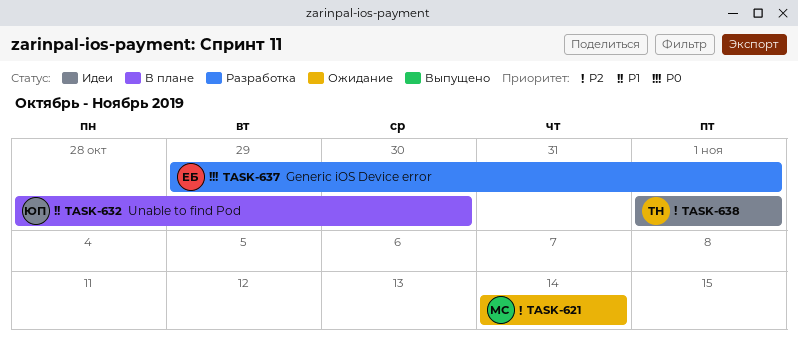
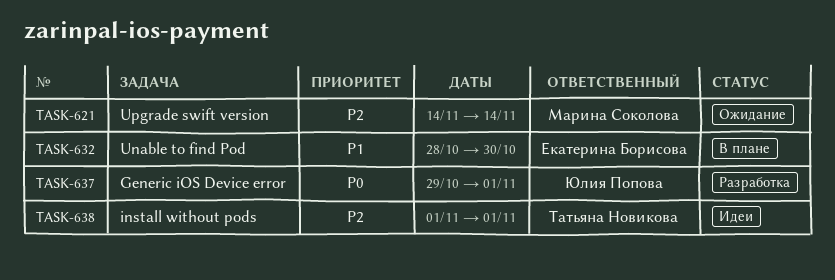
TASK-632, owner: Юлия Попова -> Екатерина Борисова
TASK-637, owner: Екатерина Борисова -> Юлия Попова

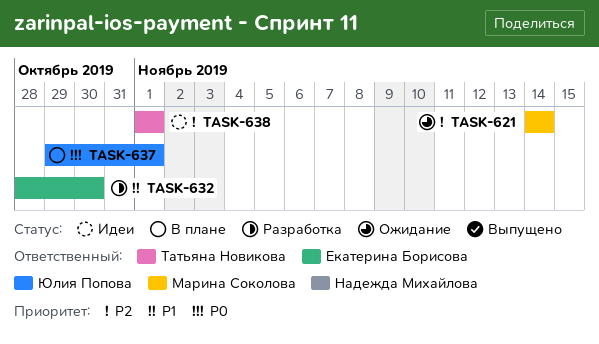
TASK-632, status: В плане -> Разработка
TASK-637, status: Разработка -> В плане

